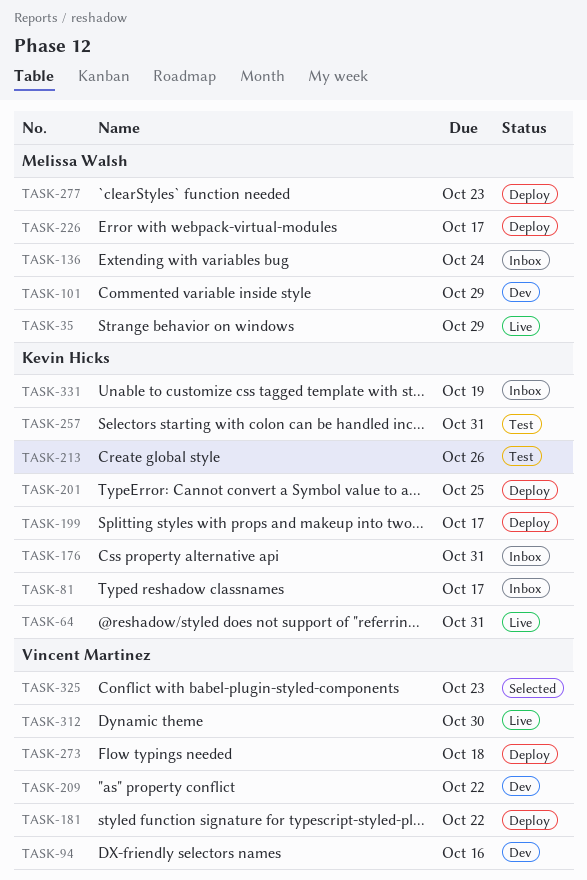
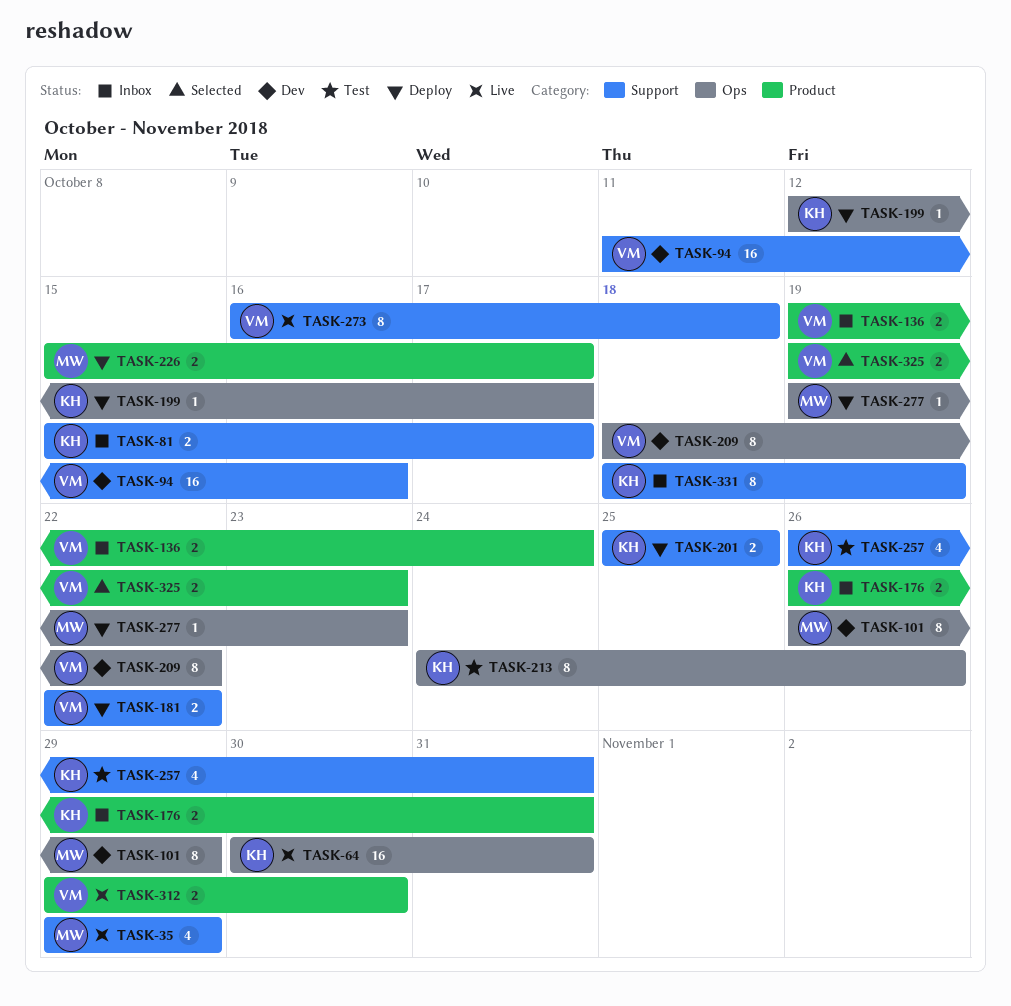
TASK-136, owner: Melissa Walsh -> Vincent Martinez
TASK-273, status: Deploy -> Live

